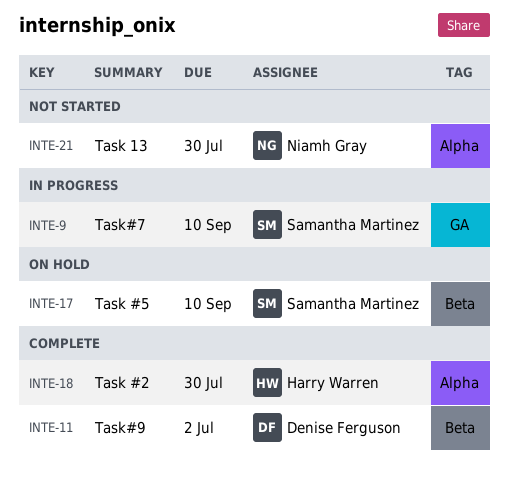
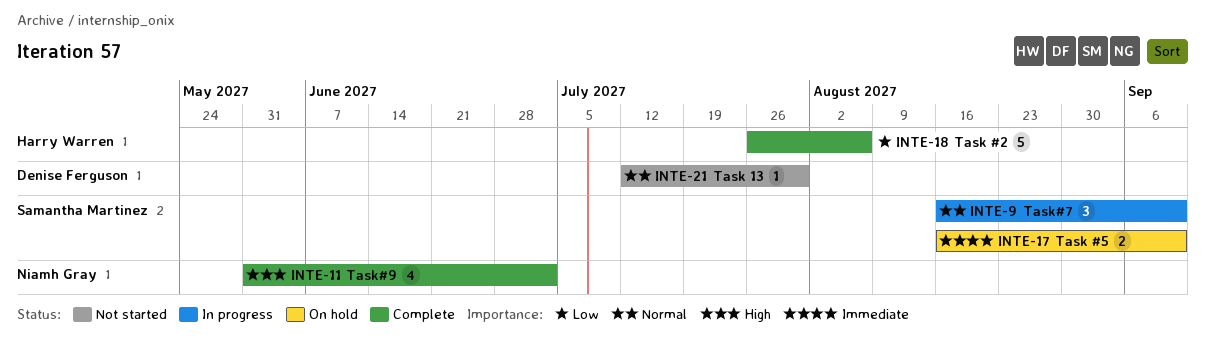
INTE-11, owner: Denise Ferguson -> Niamh Gray
INTE-18, due: Jul 30 -> Aug 6
INTE-21, owner: Niamh Gray -> Denise Ferguson

